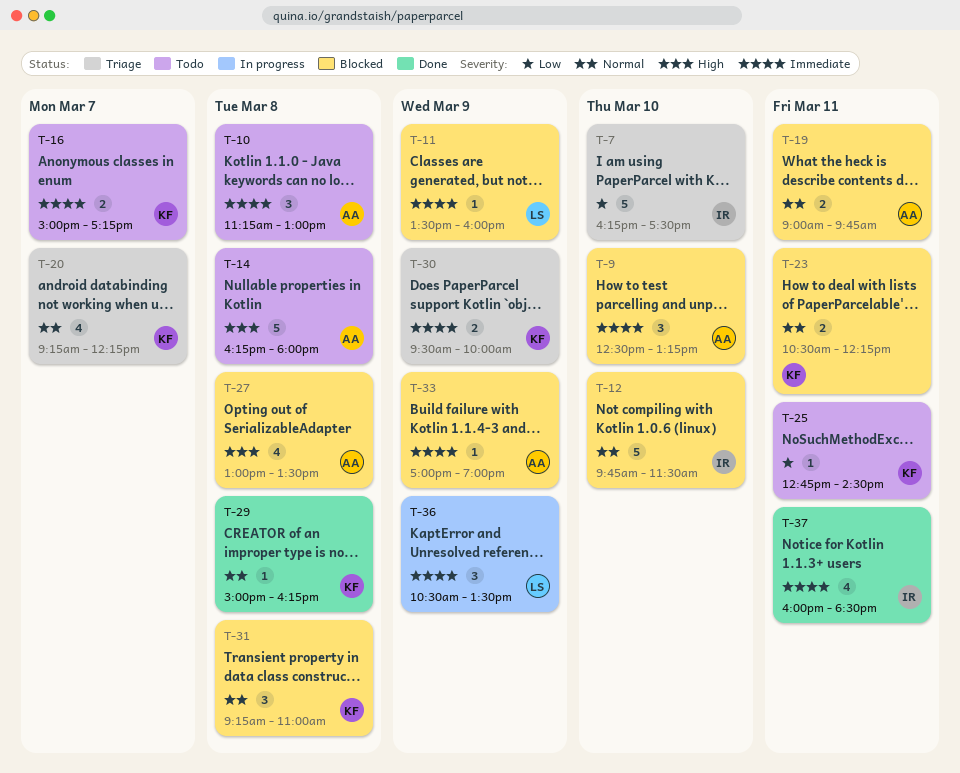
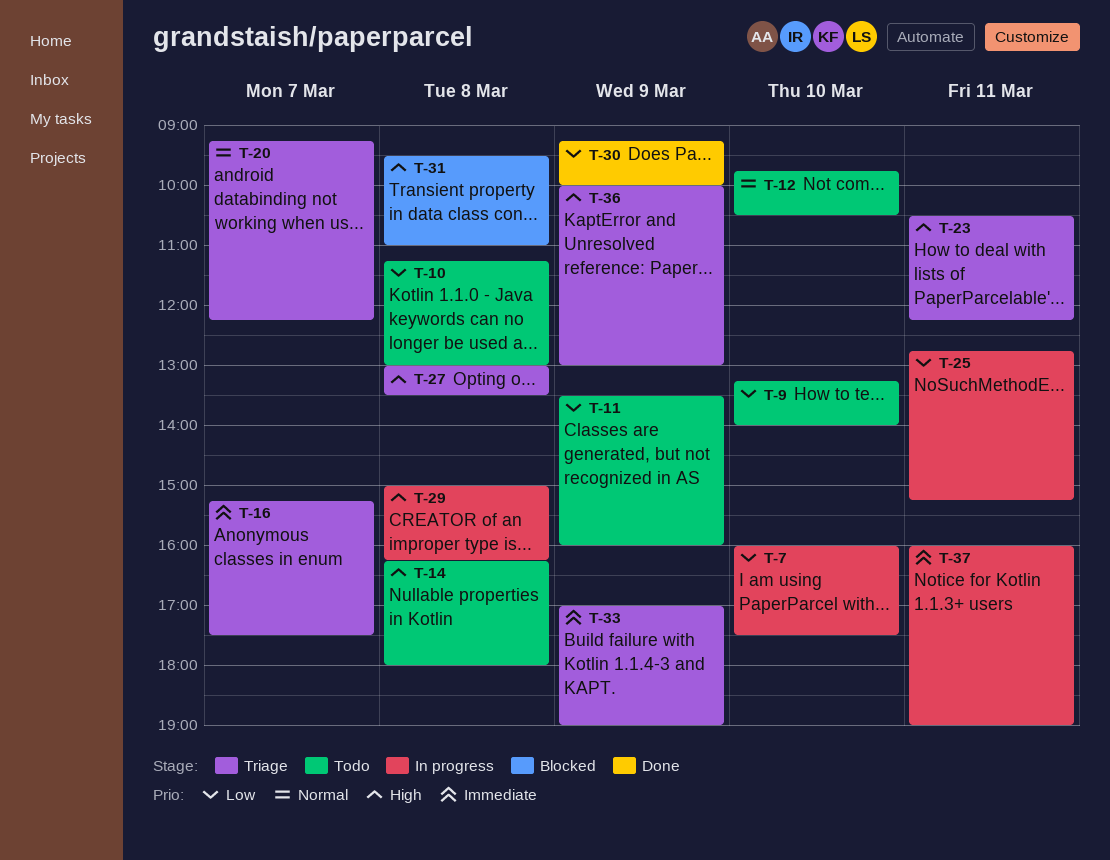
T-7, status: Triage -> In progress
T-7, begins: 16:15 -> 16:00
T-9, status: Blocked -> Todo
T-9, priority: Immediate -> Low
T-9, begins: 12:30 -> 13:15
T-9, ends: 13:15 -> 14:00
T-10, priority: Immediate -> Low
T-11, status: Blocked -> Todo
T-11, priority: Immediate -> Low
T-12, status: Blocked -> Todo
T-12, ends: 11:30 -> 10:30
T-16, status: Todo -> Triage
T-16, begins: 15:00 -> 15:15
T-16, ends: 17:15 -> 17:30
T-19: present -> none
T-23, status: Blocked -> Triage
T-23, priority: Normal -> High
T-25, status: Todo -> In progress
T-25, ends: 14:30 -> 15:15
T-27, status: Blocked -> Triage
T-29, status: Done -> In progress
T-29, priority: Normal -> High
T-30, status: Triage -> Done
T-30, priority: Immediate -> Low
T-30, begins: 09:30 -> 09:15
T-31, priority: Normal -> High
T-31, begins: 09:15 -> 09:30
T-33, status: Blocked -> Triage
T-36, status: In progress -> Triage
T-36, priority: Immediate -> High
T-36, begins: 10:30 -> 10:00
T-36, ends: 13:30 -> 13:00
T-37, status: Done -> In progress
T-37, ends: 18:30 -> 19:00

